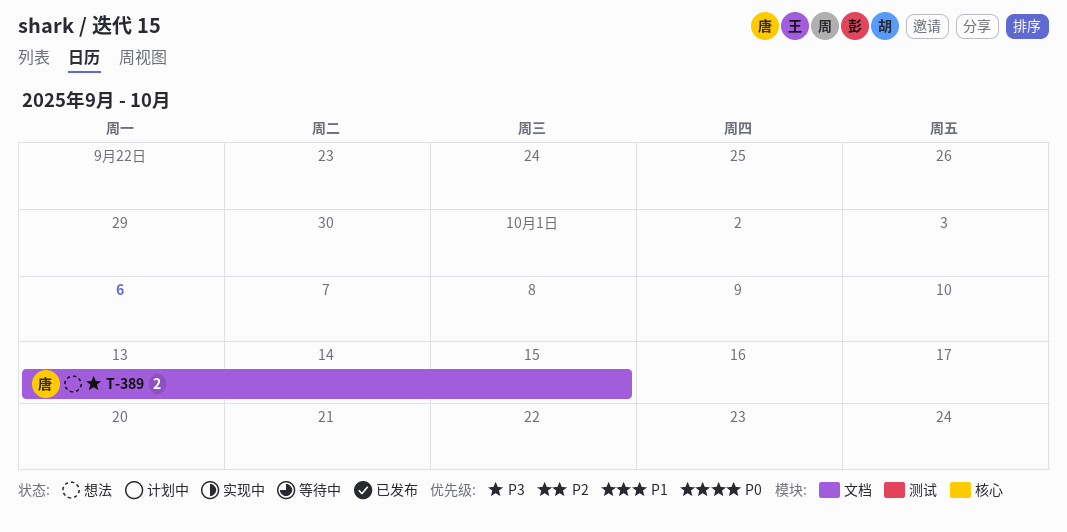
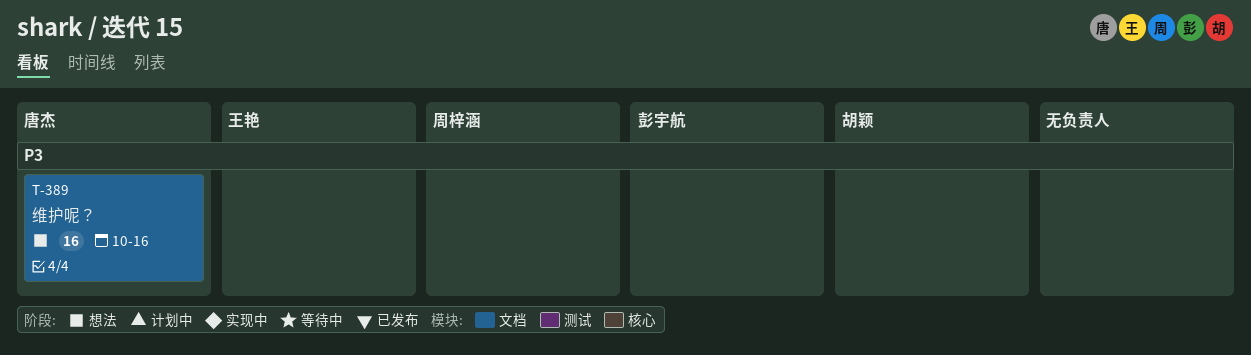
T-389, estimate: 2 -> 16
T-389, due: Oct 15 -> Oct 16

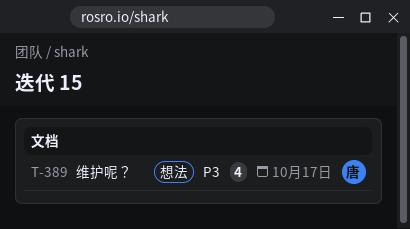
T-389, estimate: 16 -> 4
T-389, due: Oct 16 -> Oct 17

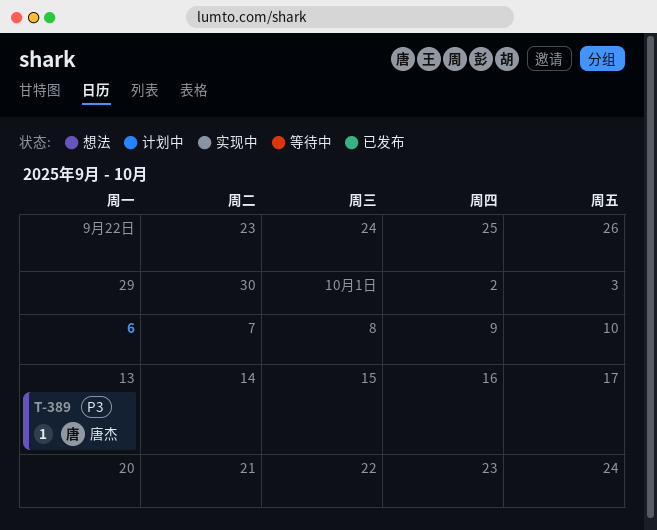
T-389, estimate: 4 -> 1
T-389, due: Oct 17 -> Oct 13

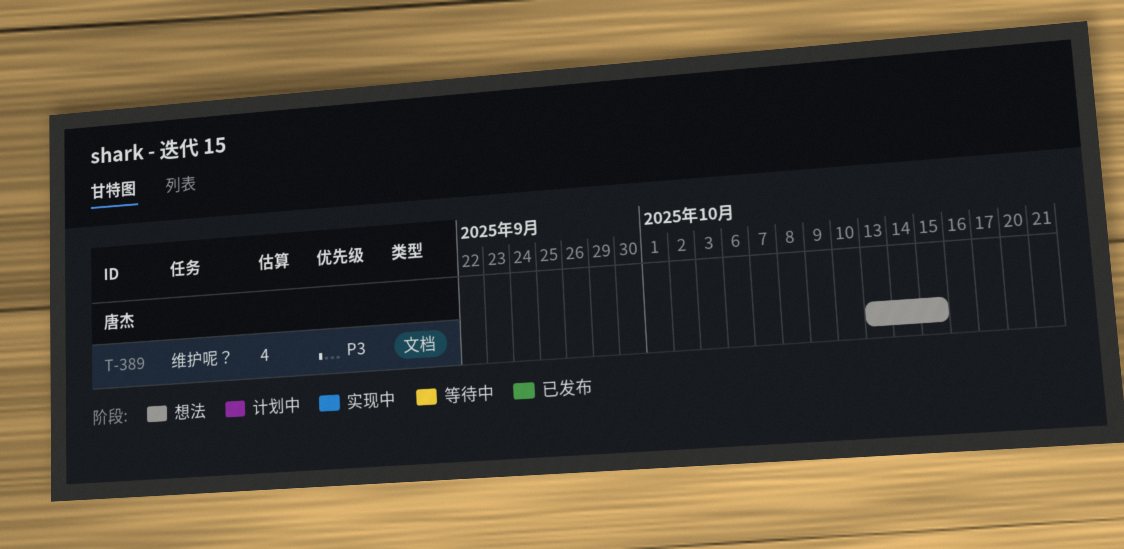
T-389, estimate: 1 -> 4
T-389, due: Oct 13 -> Oct 15

